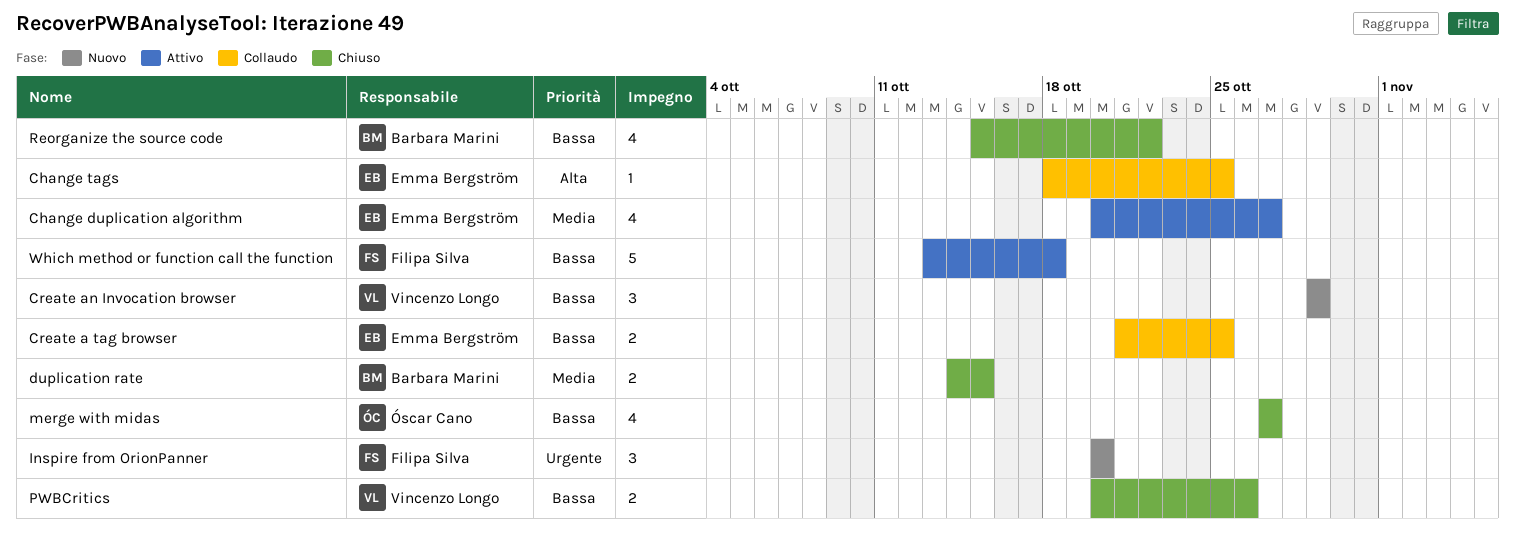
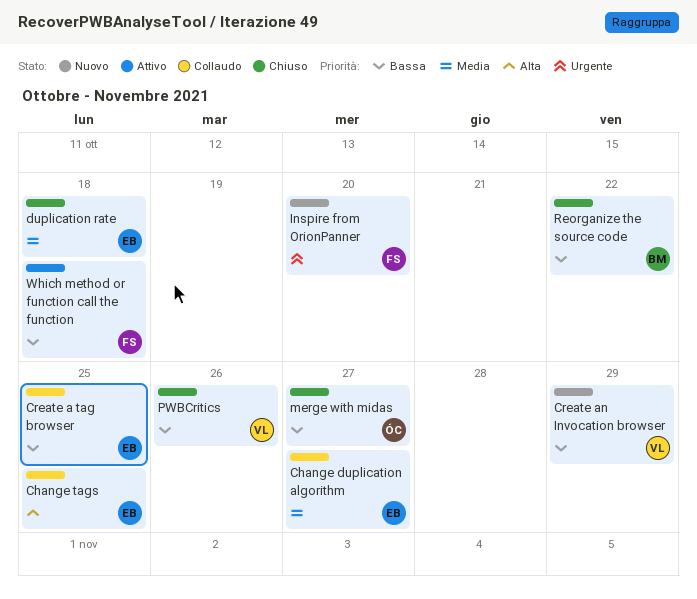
Change duplication algorithm, status: Attivo -> Collaudo
duplication rate, owner: Barbara Marini -> Emma Bergström
duplication rate, due: Oct 15 -> Oct 18

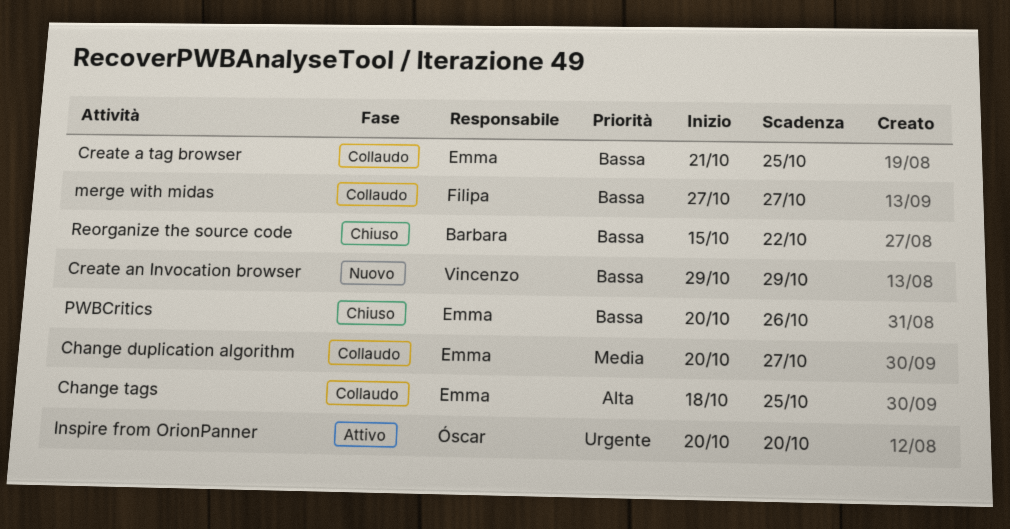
duplication rate: present -> none
Inspire from OrionPanner, status: Nuovo -> Attivo
Inspire from OrionPanner, owner: Filipa -> Óscar
merge with midas, status: Chiuso -> Collaudo
merge with midas, owner: Óscar -> Filipa
PWBCritics, owner: Vincenzo -> Emma
Which method or function call the function: present -> none

